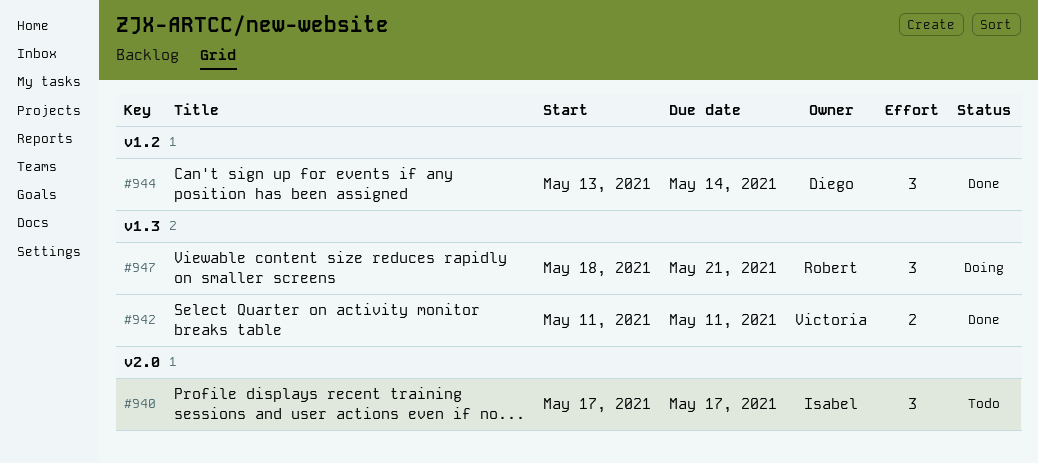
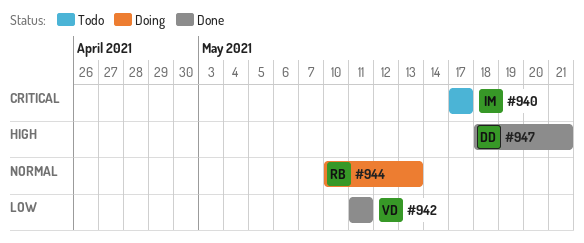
#944, status: Done -> Doing
#944, owner: Diego -> Robert
#944, start: May 13 -> May 10
#944, due: May 14 -> May 13
#947, status: Doing -> Done
#947, owner: Robert -> Diego

